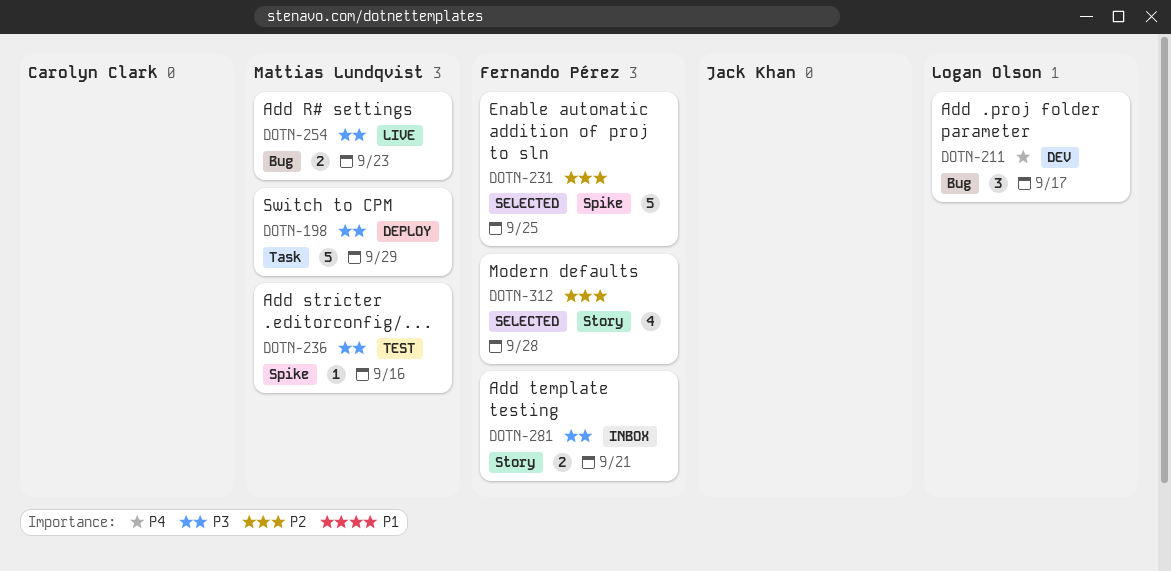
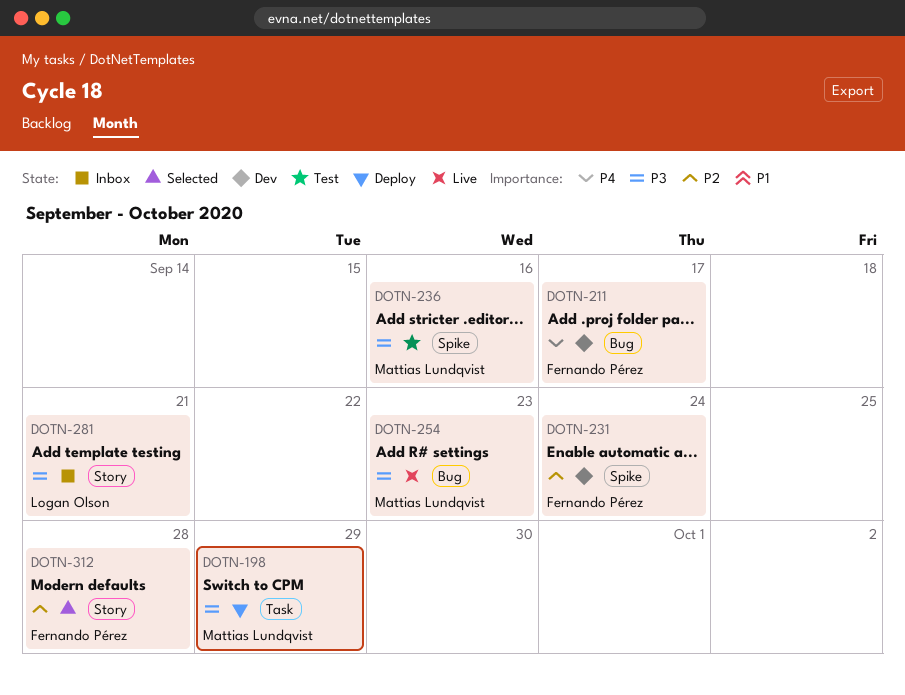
DOTN-211, owner: Logan Olson -> Fernando Pérez
DOTN-231, status: Selected -> Dev
DOTN-231, due: Sep 25 -> Sep 24
DOTN-281, owner: Fernando Pérez -> Logan Olson

